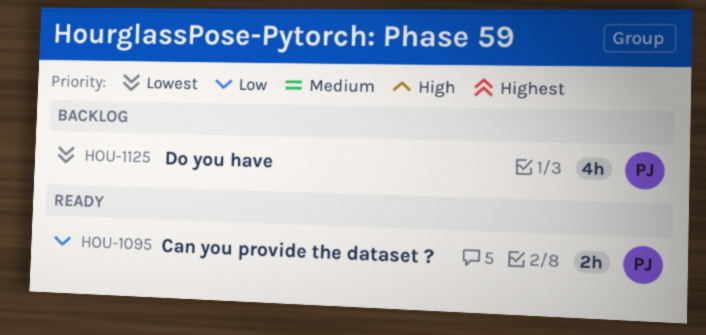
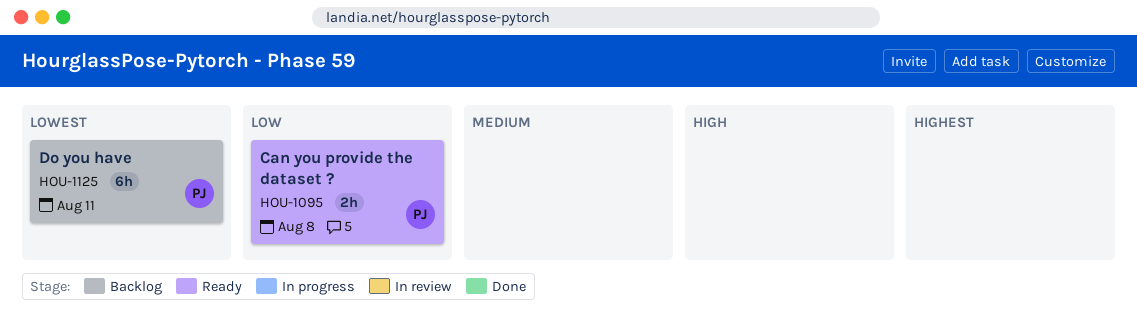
HOU-1125, estimate: 4h -> 6h

